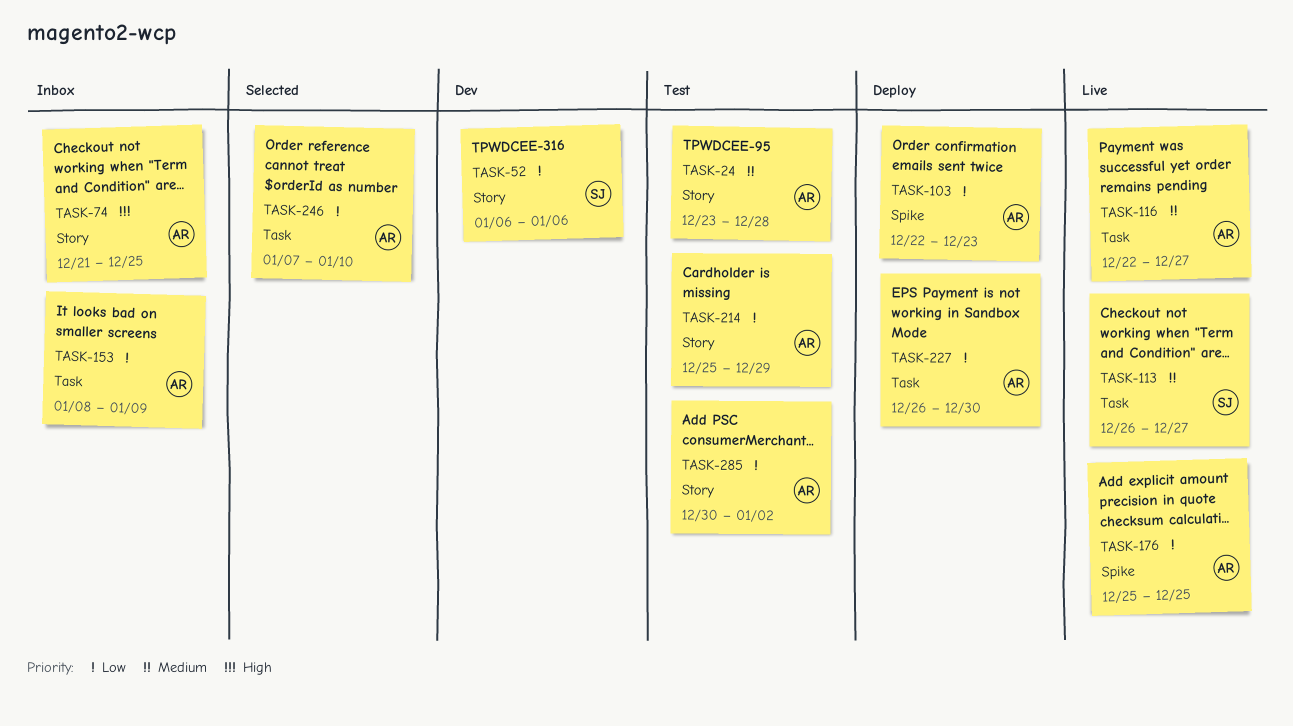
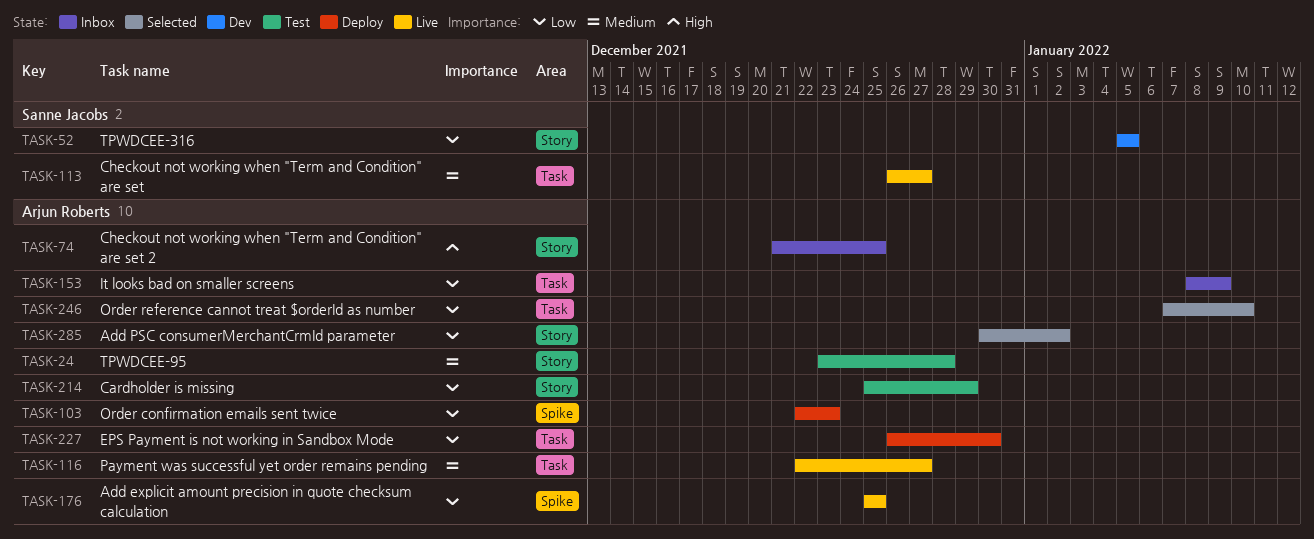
TASK-52, start: Jan 6 -> Jan 5
TASK-52, due: Jan 6 -> Jan 5
TASK-285, status: Test -> Selected

